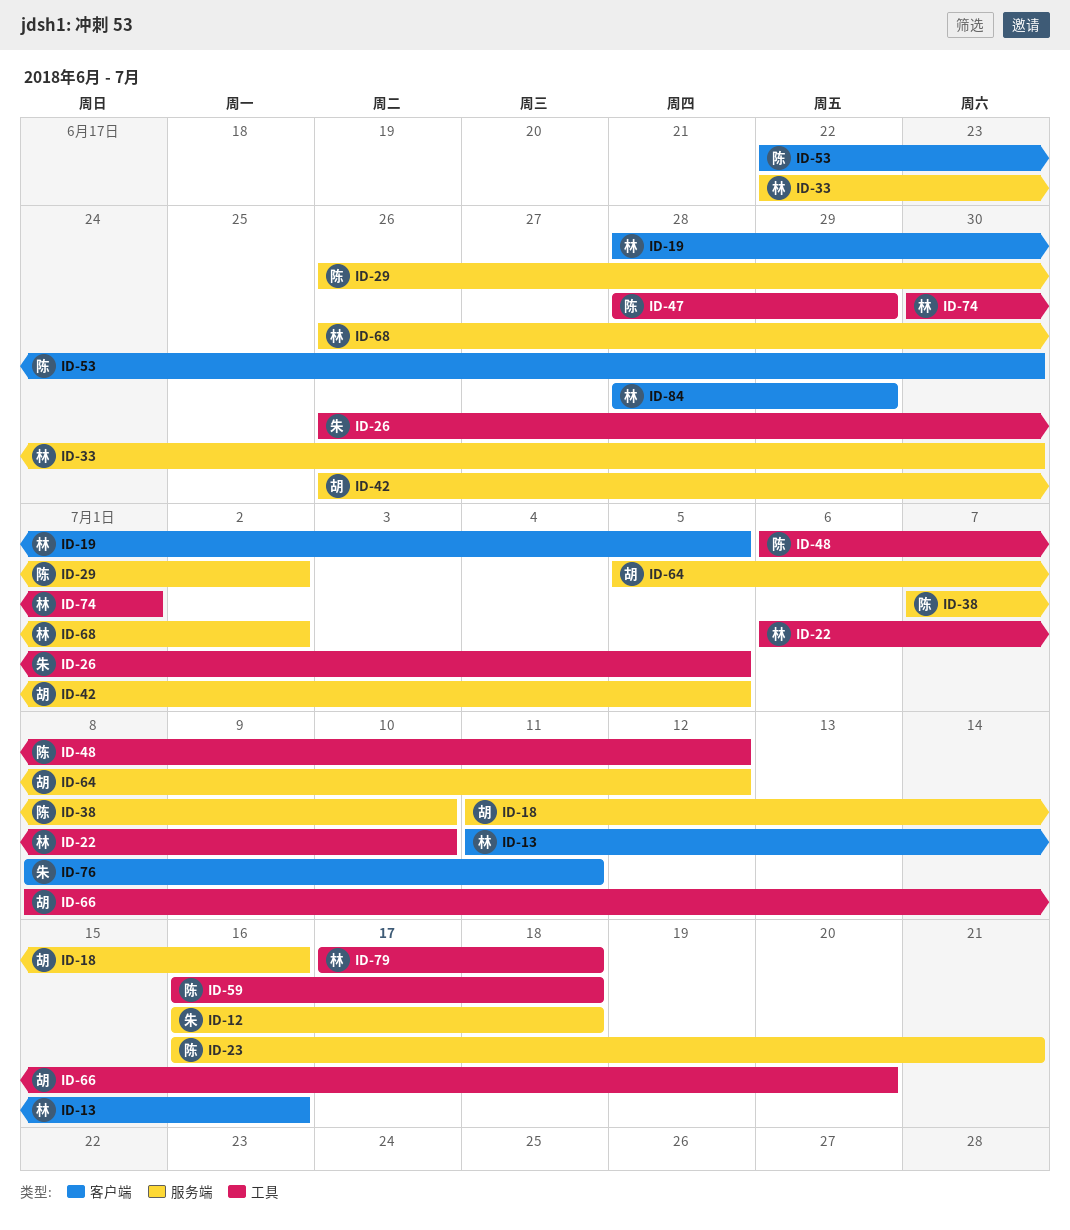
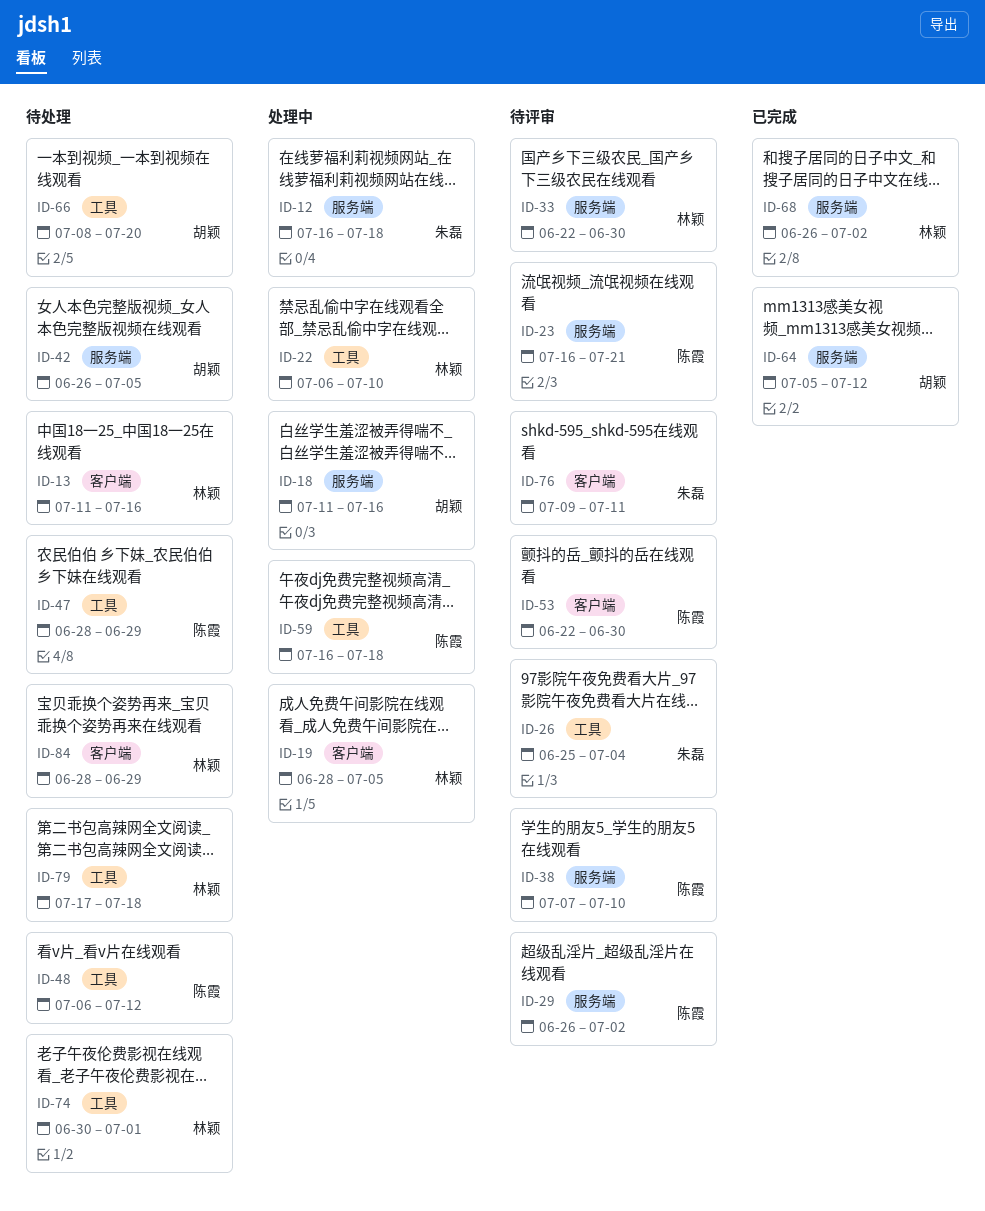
ID-26, start: Jun 26 -> Jun 25
ID-26, due: Jul 5 -> Jul 4
ID-76, start: Jul 8 -> Jul 9

